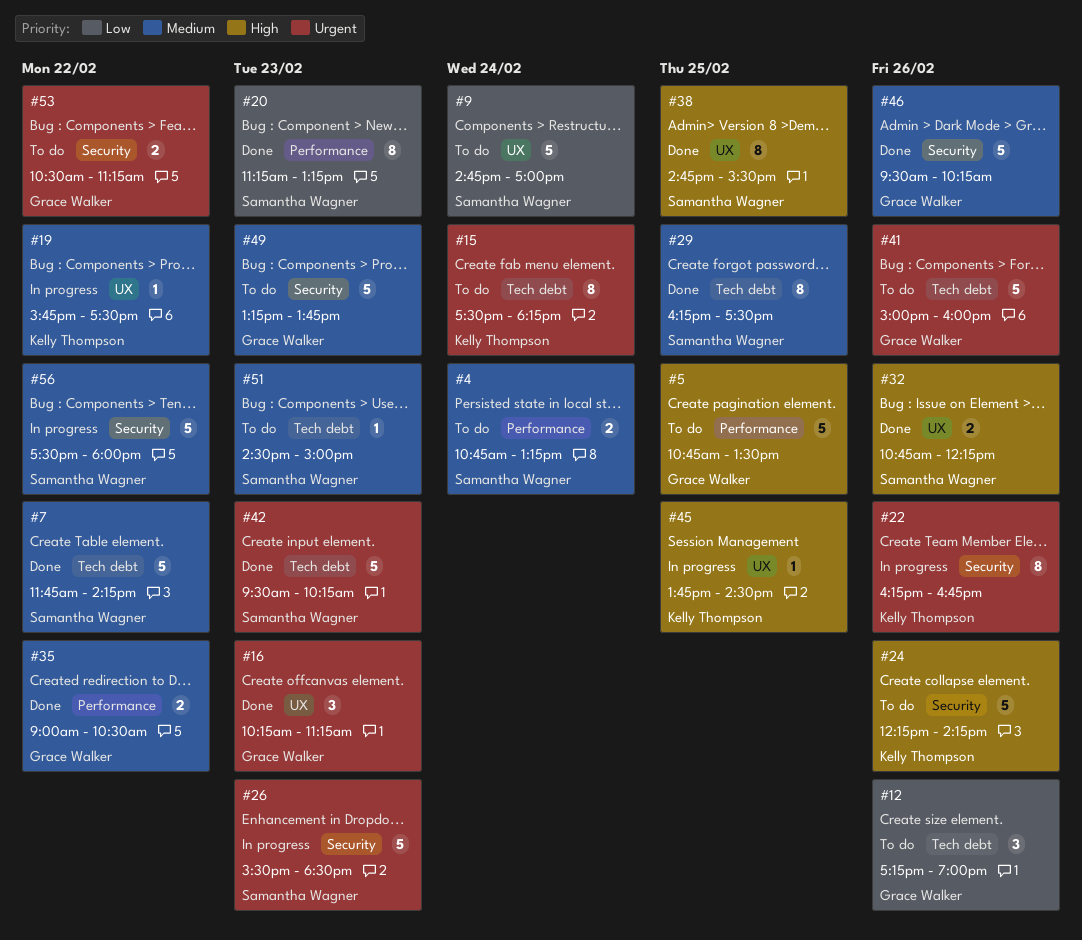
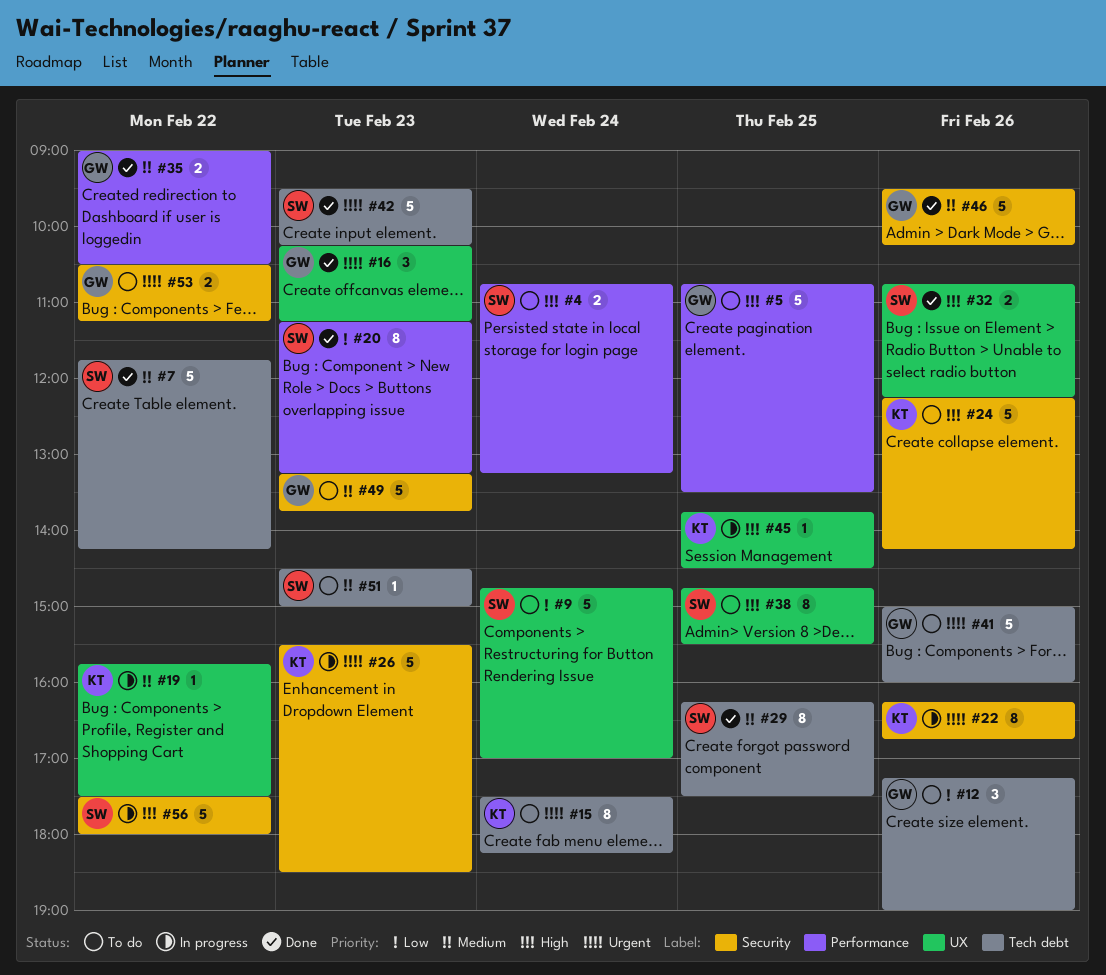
#4, priority: Medium -> High
#26, owner: Samantha Wagner -> Kelly Thompson
#38, status: Done -> To do
#56, priority: Medium -> High

